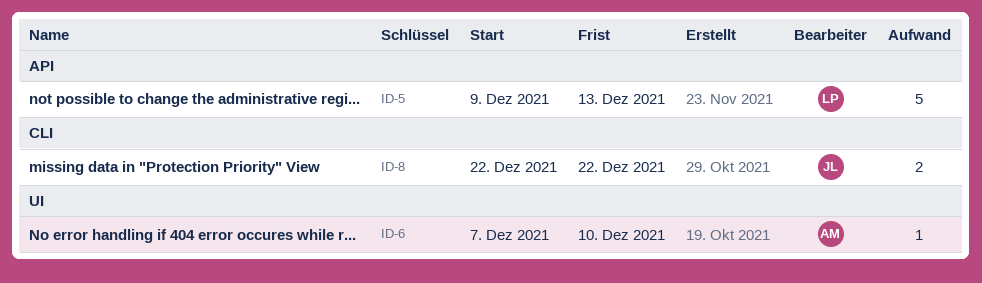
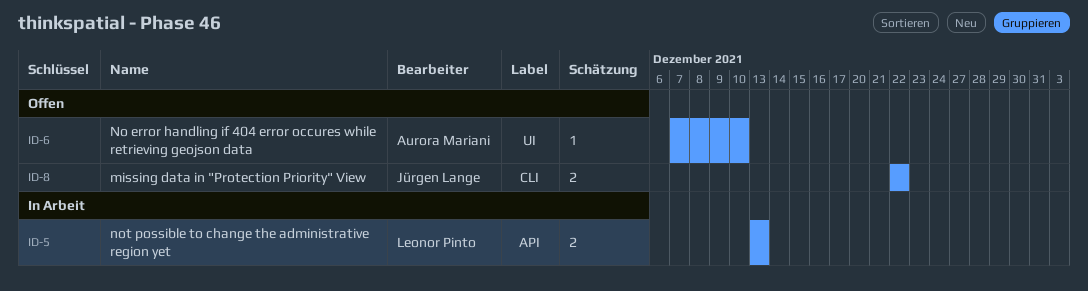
ID-5, estimate: 5 -> 2
ID-5, start: Dec 9 -> Dec 13

